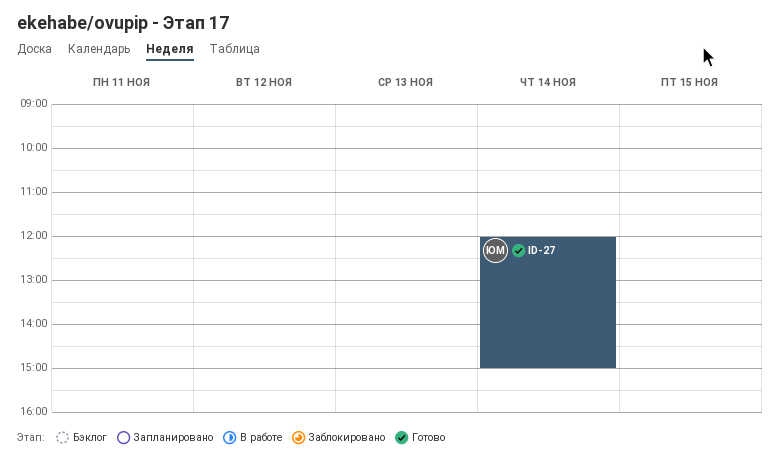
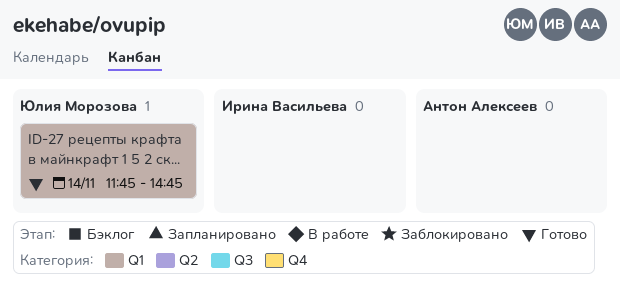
ID-27, begins: 12:00 -> 11:45
ID-27, ends: 15:00 -> 14:45

